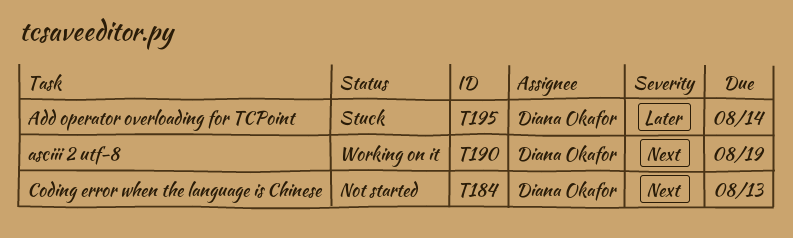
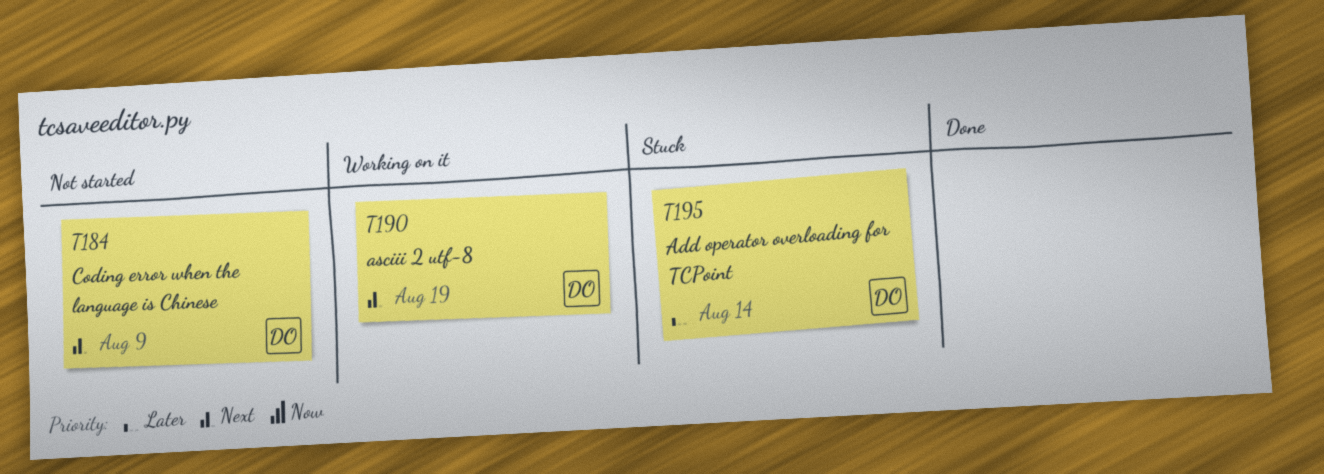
T184, due: Aug 13 -> Aug 9

